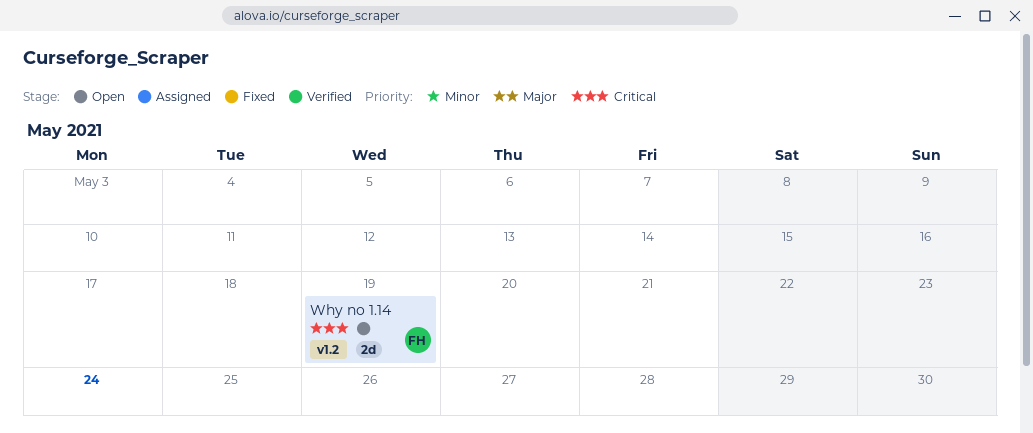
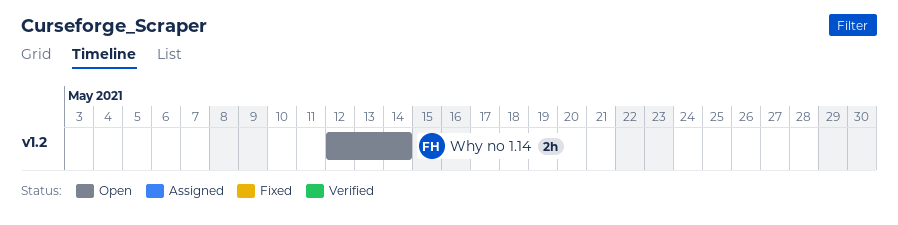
Why no 1.14, estimate: 2d -> 2h
Why no 1.14, due: May 19 -> May 14

